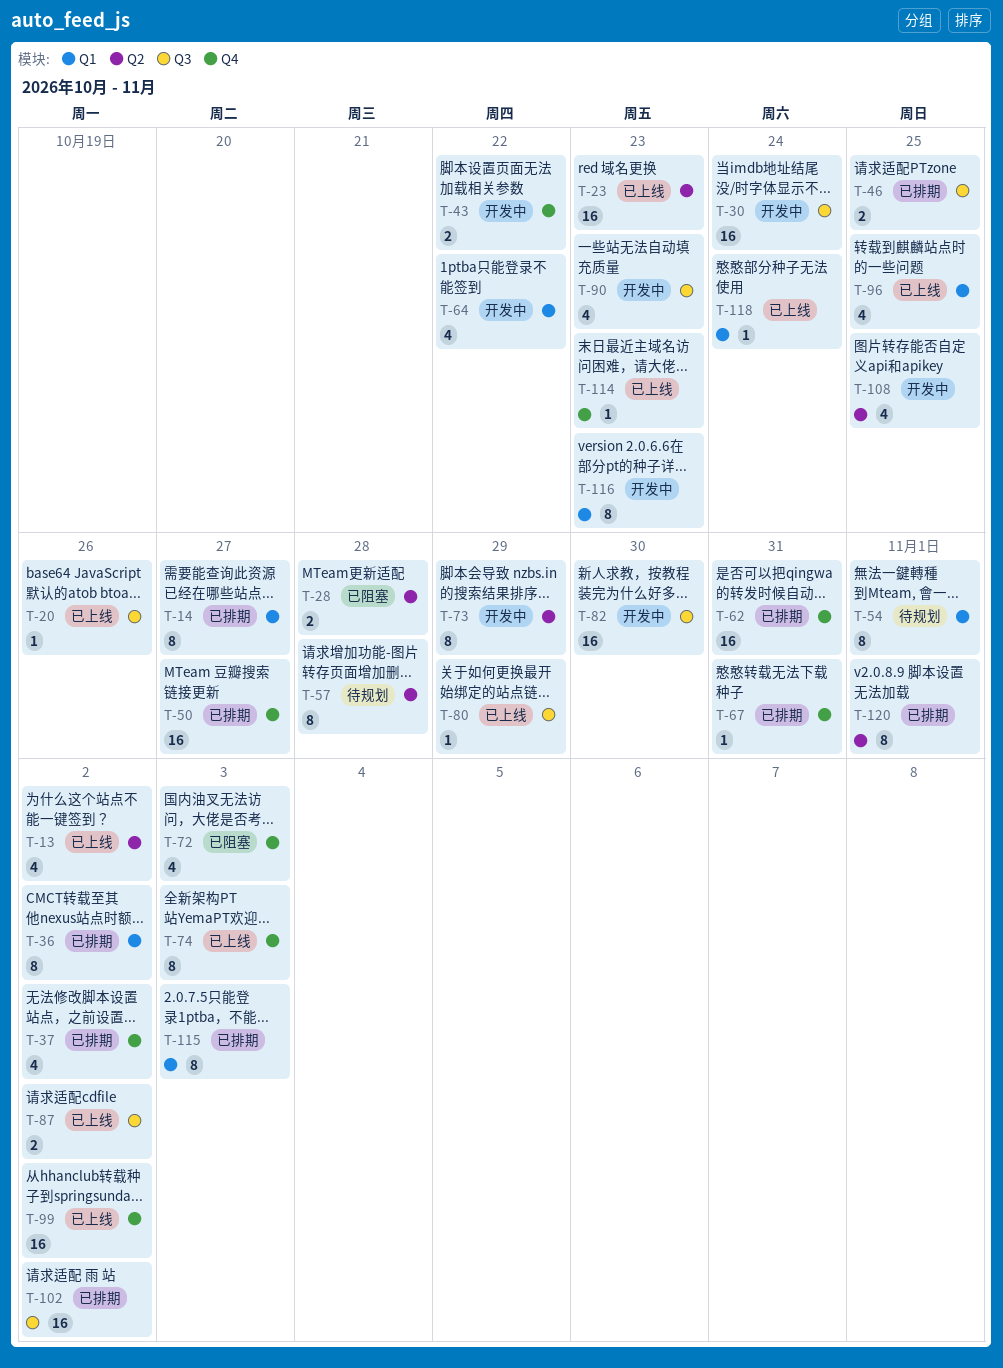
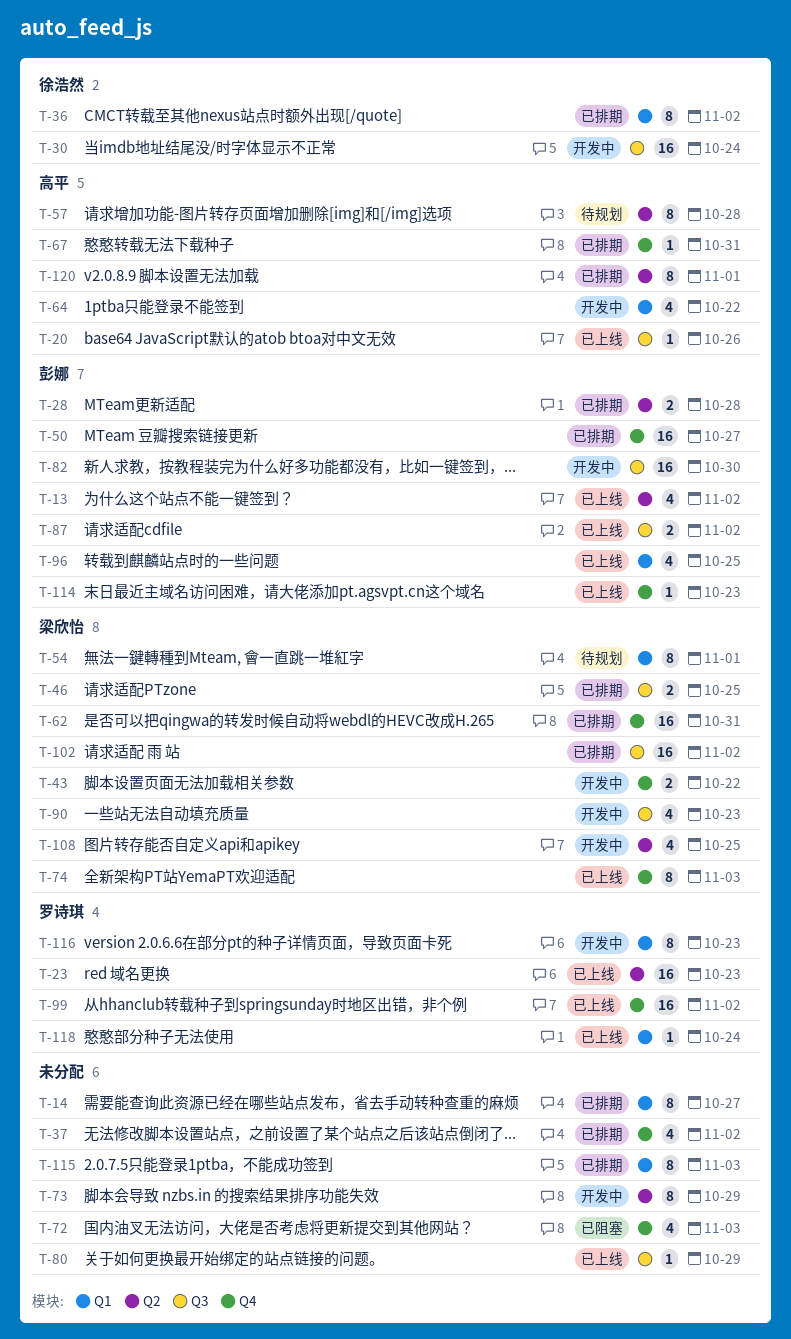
T-28, status: 已阻塞 -> 已排期

